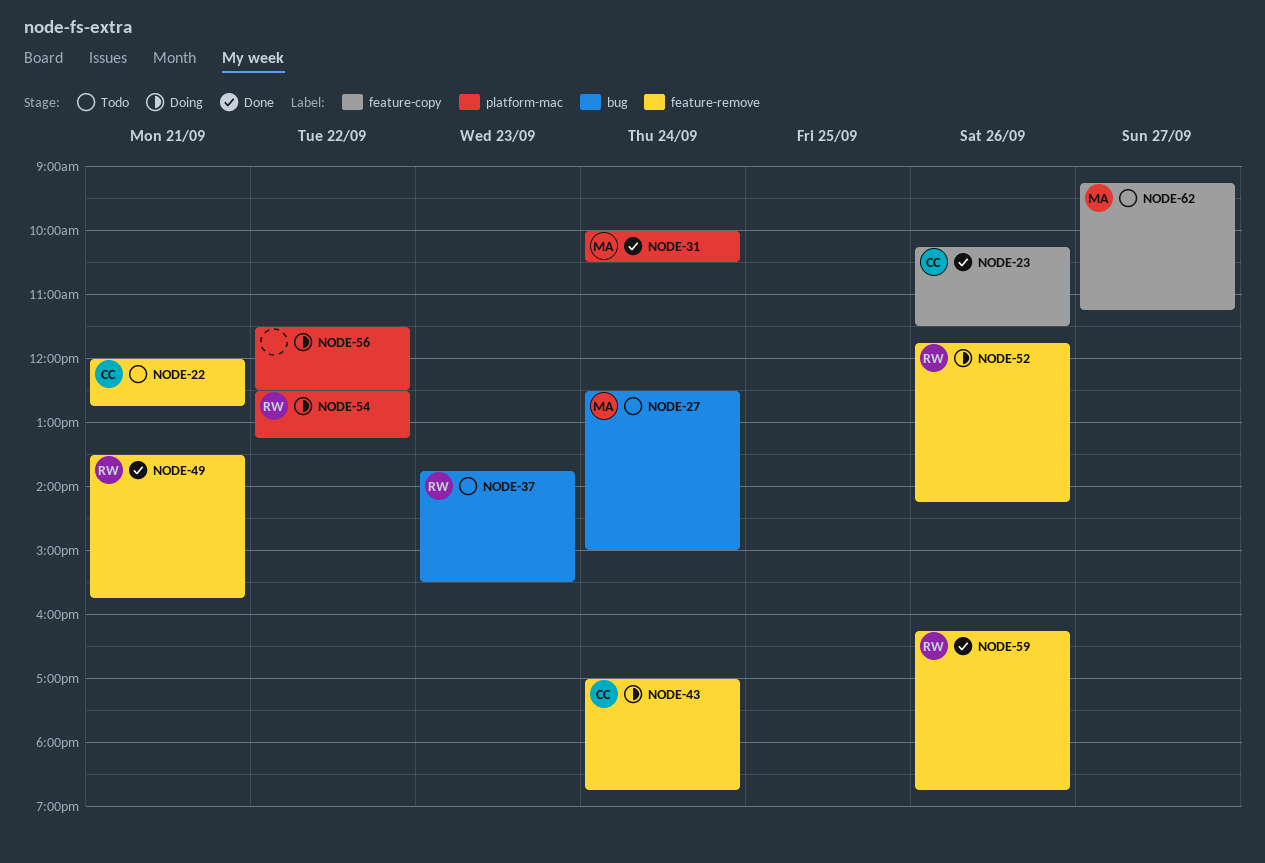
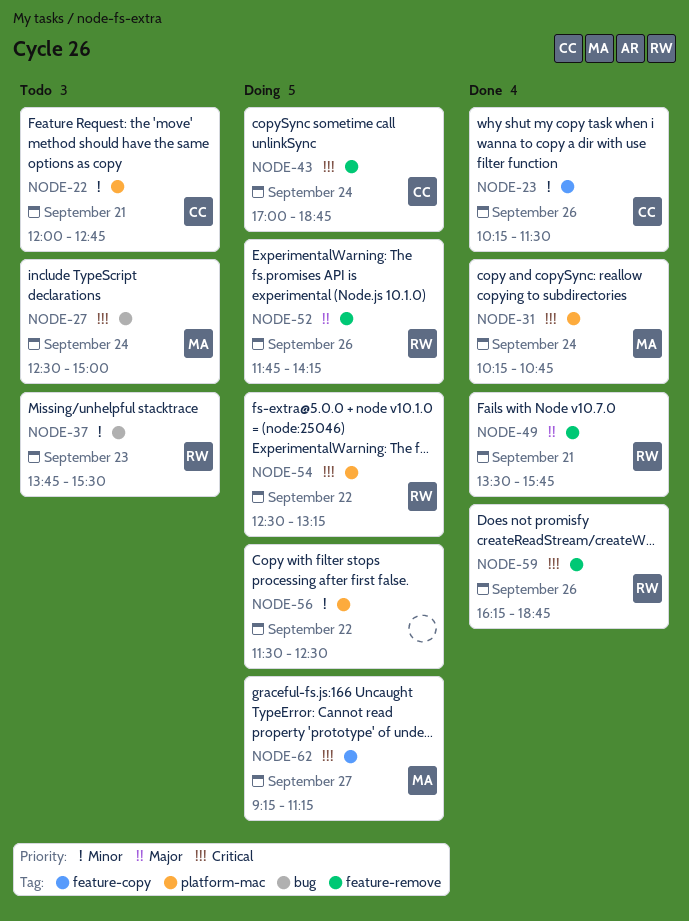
NODE-22, label: feature-remove -> platform-mac
NODE-31, begins: 10:00 -> 10:15
NODE-31, ends: 10:30 -> 10:45
NODE-62, status: Todo -> Doing

